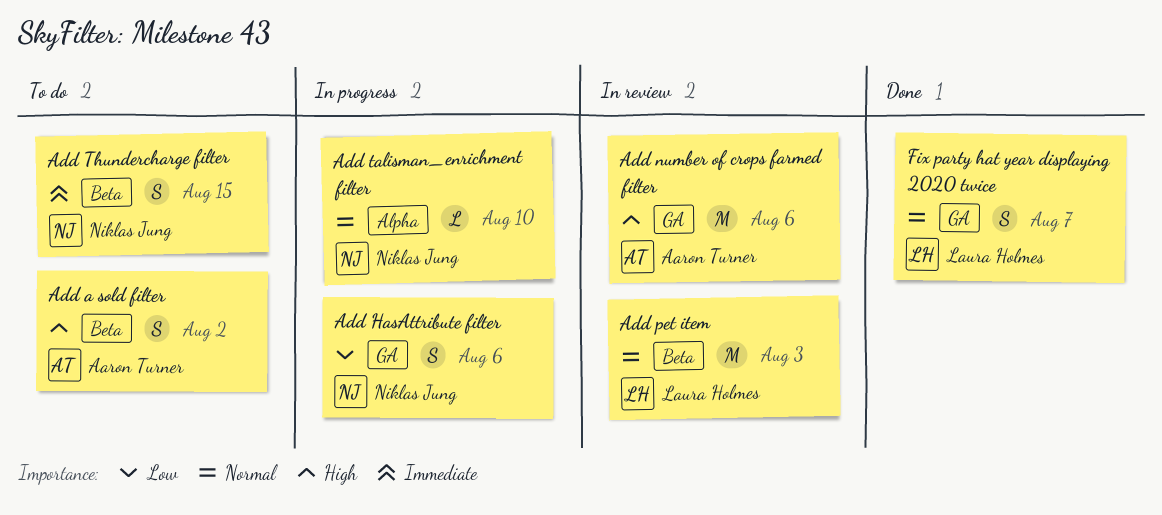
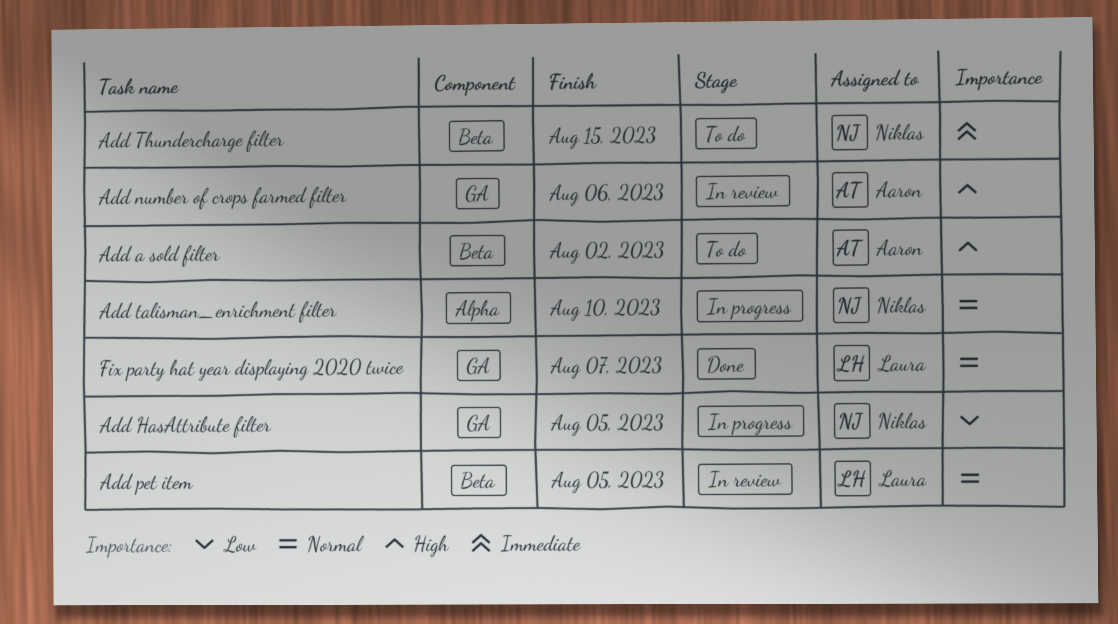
Add HasAttribute filter, due: Aug 6 -> Aug 5
Add pet item, due: Aug 3 -> Aug 5

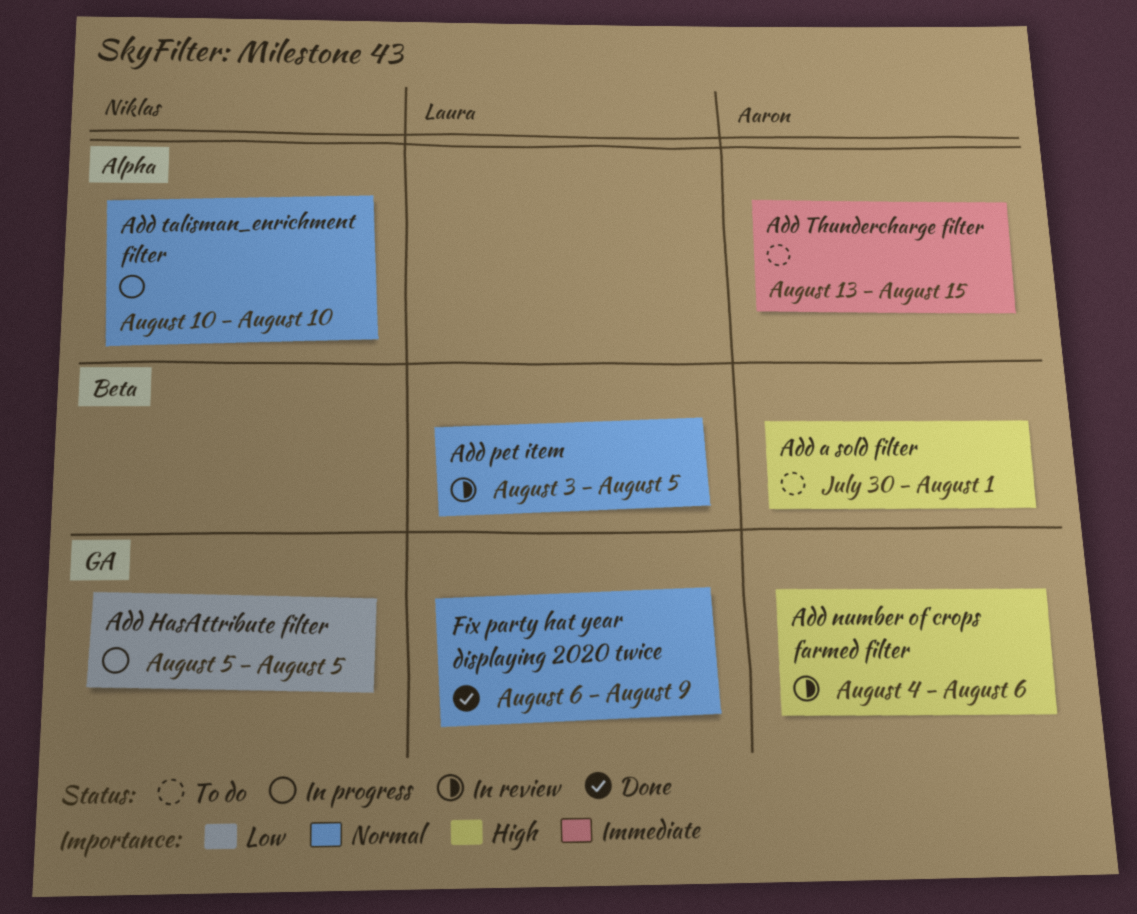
Add a sold filter, due: Aug 2 -> Aug 1
Add Thundercharge filter, owner: Niklas -> Aaron
Add Thundercharge filter, label: Beta -> Alpha
Fix party hat year displaying 2020 twice, due: Aug 7 -> Aug 9

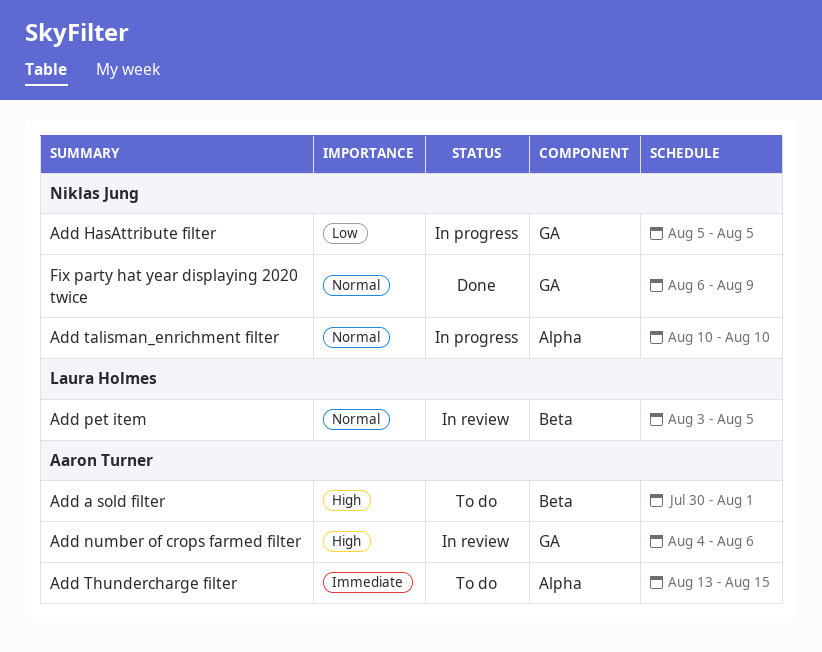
Fix party hat year displaying 2020 twice, owner: Laura Holmes -> Niklas Jung

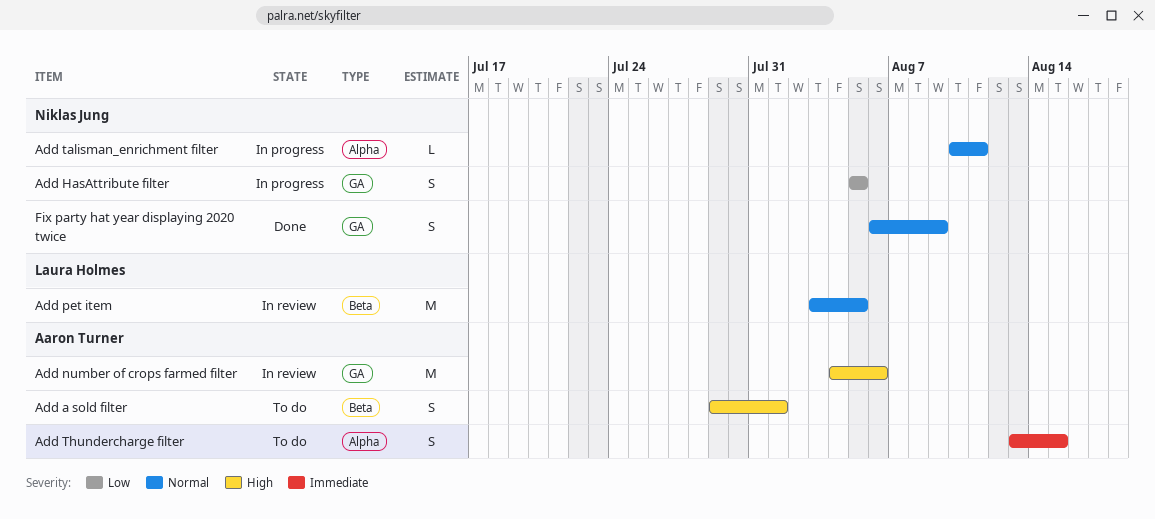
Add a sold filter, start: Jul 30 -> Jul 29
Add talisman_enrichment filter, due: Aug 10 -> Aug 11

